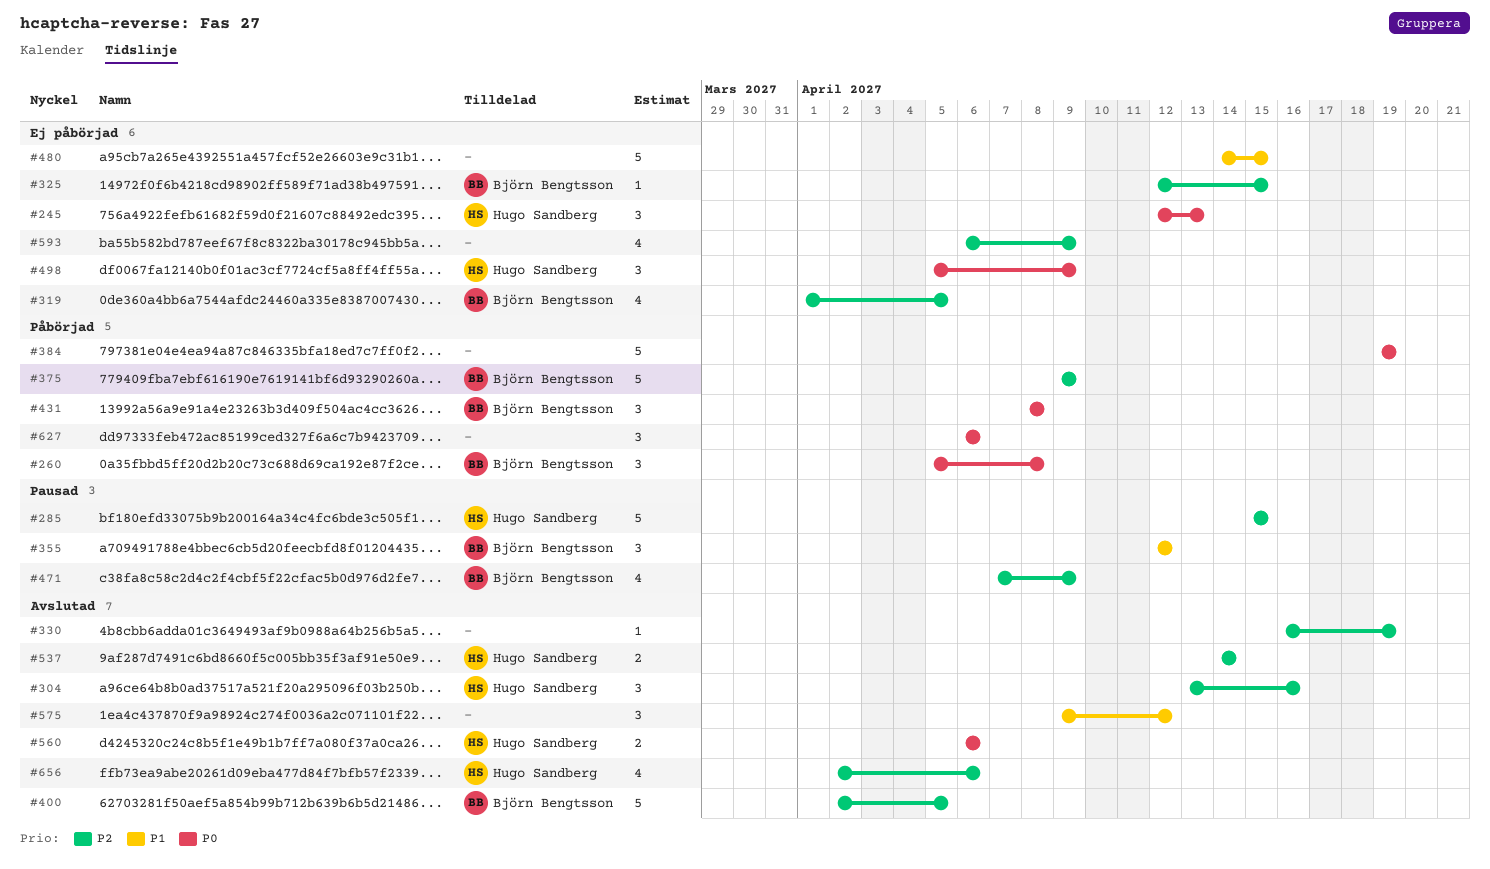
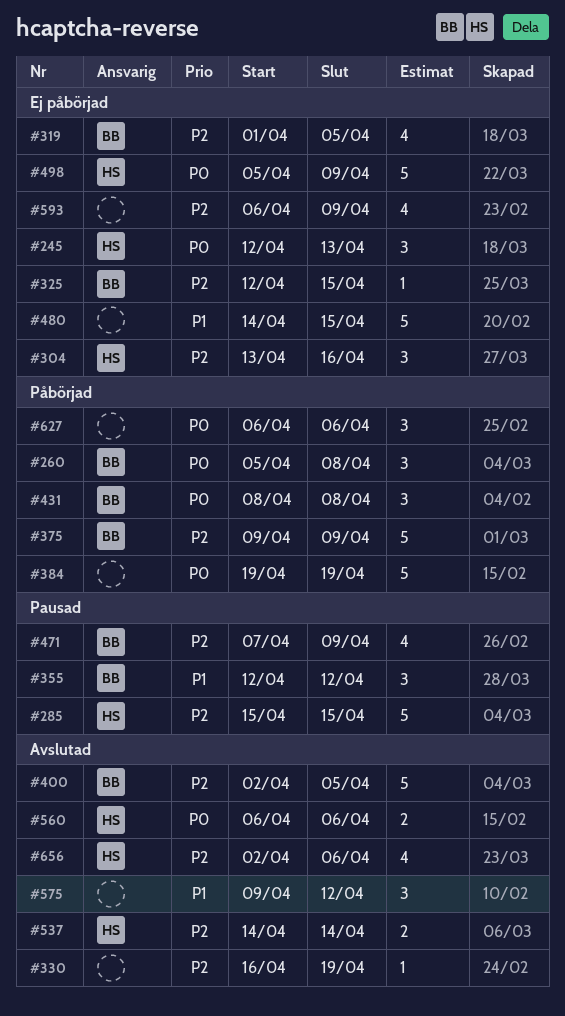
#304, status: Avslutad -> Ej påbörjad
#498, estimate: 3 -> 5

